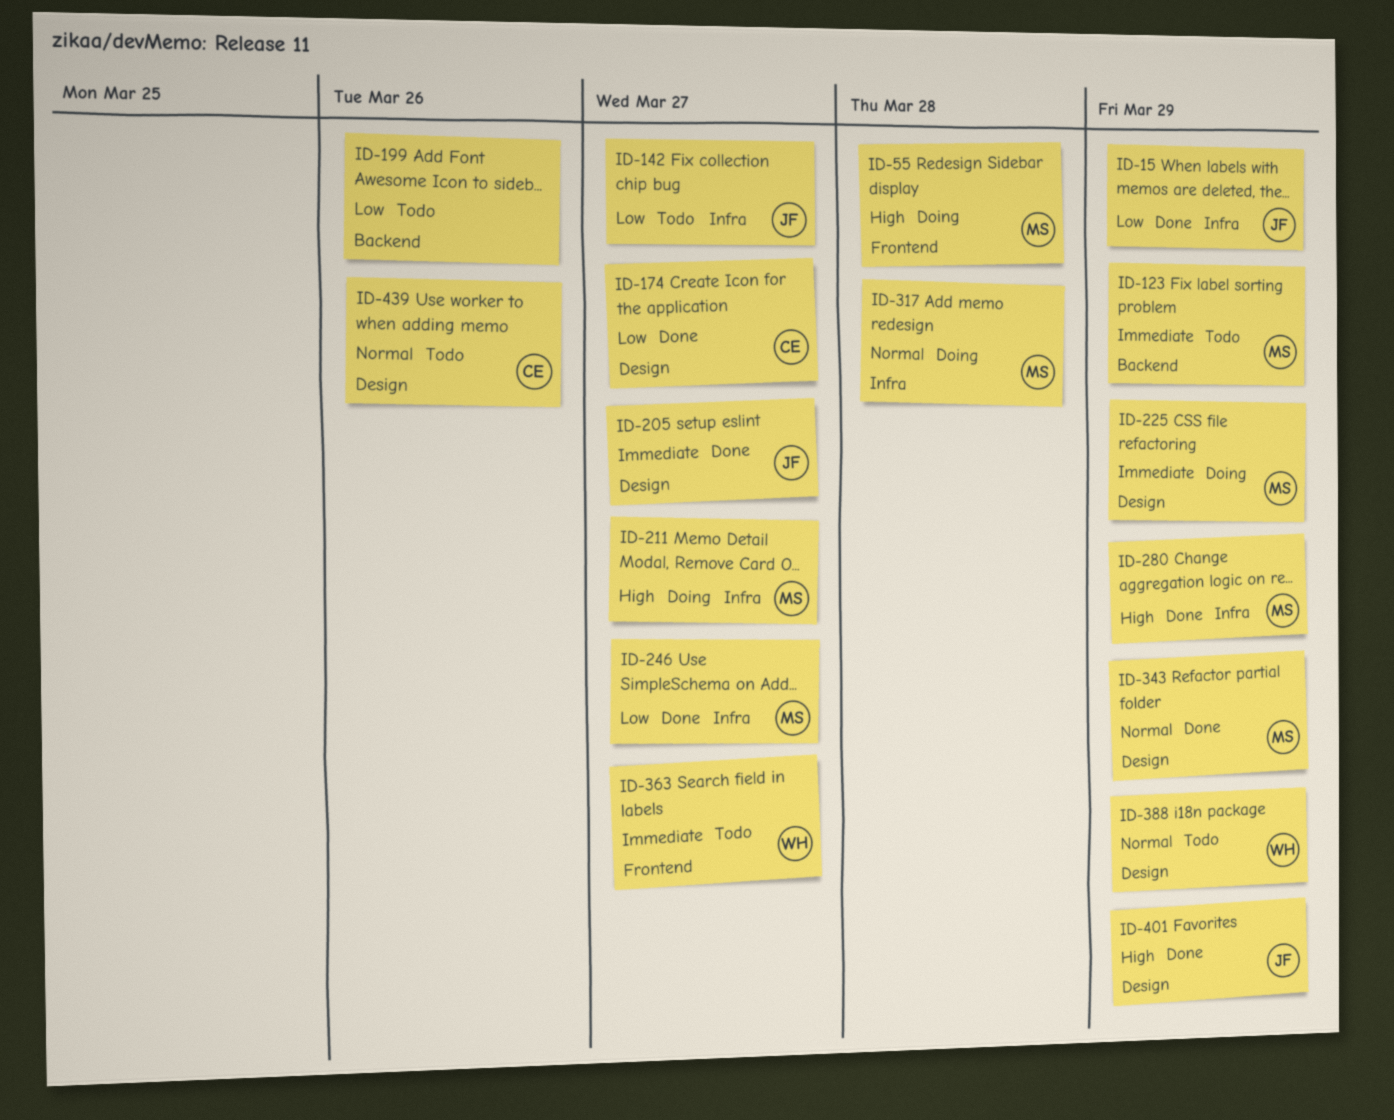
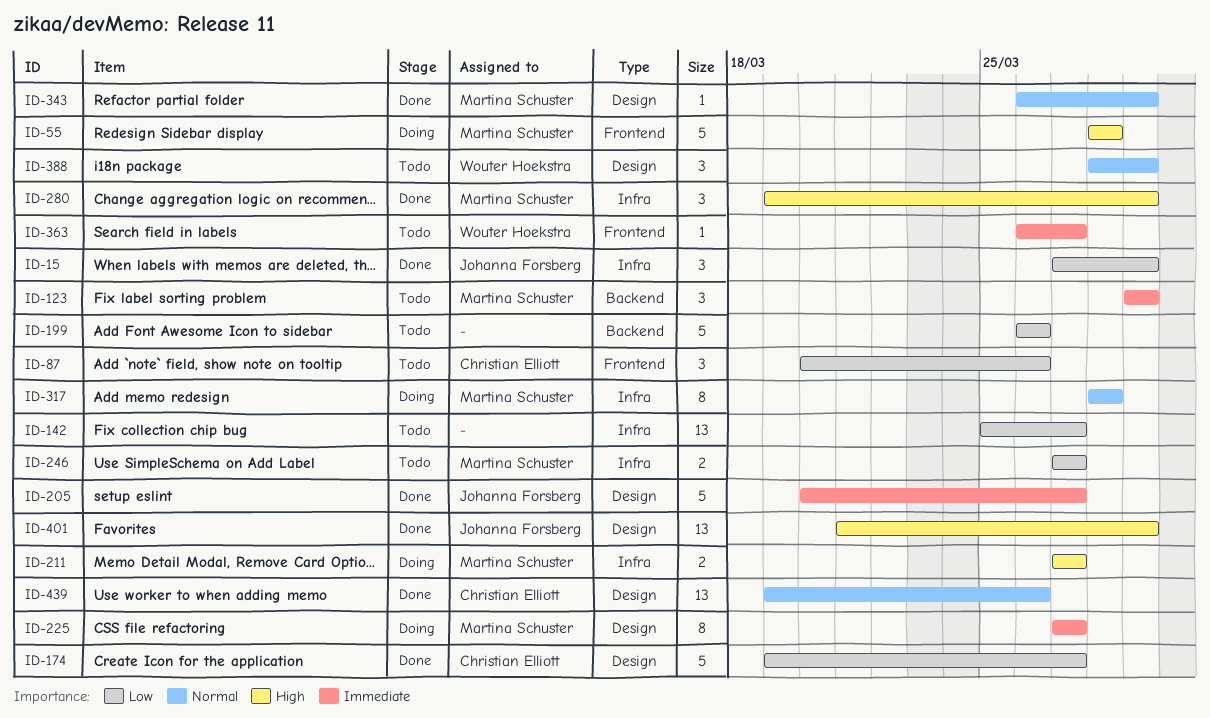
ID-87: none -> present
ID-142, owner: Johanna Forsberg -> none
ID-225, due: Mar 29 -> Mar 27
ID-246, status: Done -> Todo
ID-439, status: Todo -> Done

